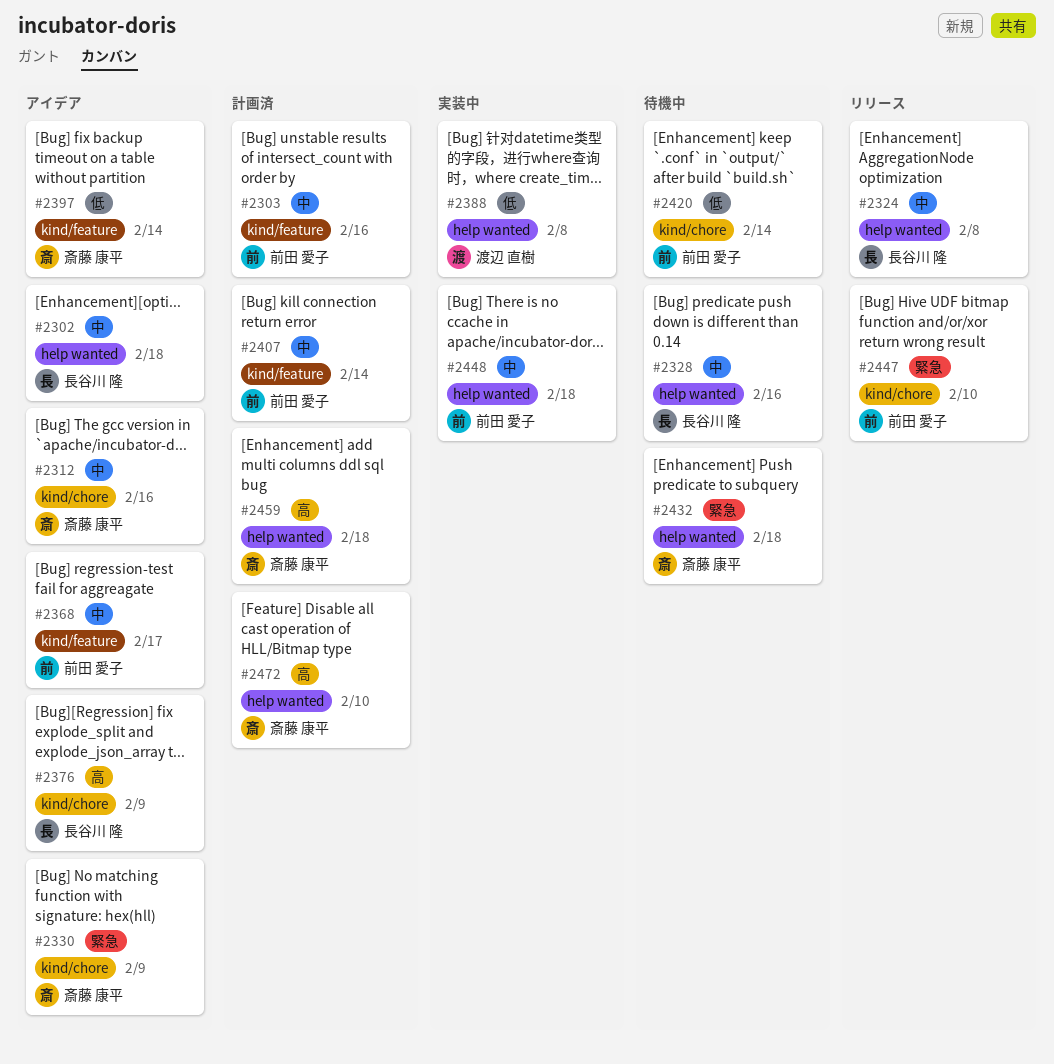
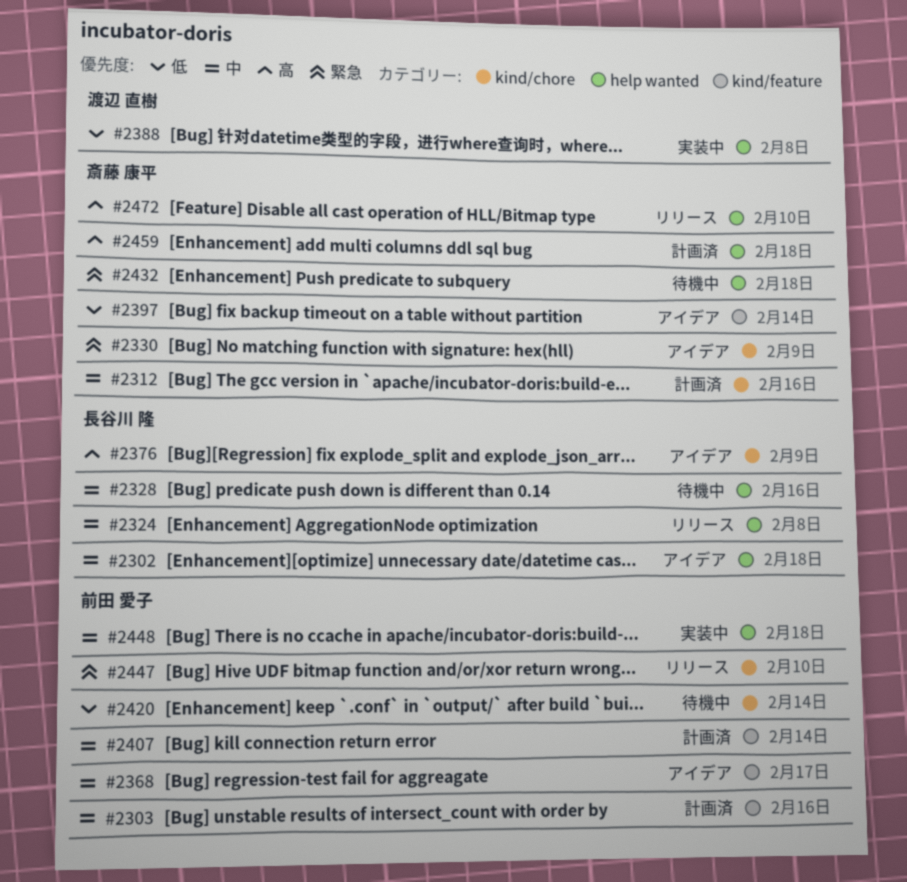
#2312, status: アイデア -> 計画済
#2472, status: 計画済 -> リリース

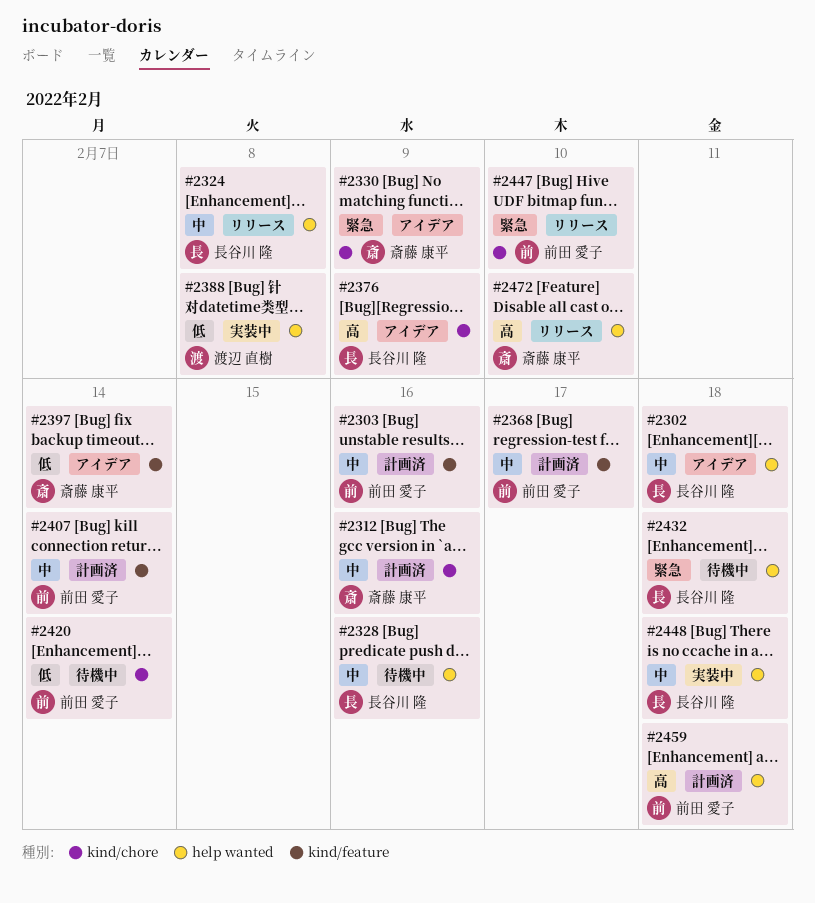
#2368, status: アイデア -> 計画済
#2432, owner: 斎藤 康平 -> 長谷川 隆
#2448, owner: 前田 愛子 -> 長谷川 隆
#2459, owner: 斎藤 康平 -> 前田 愛子

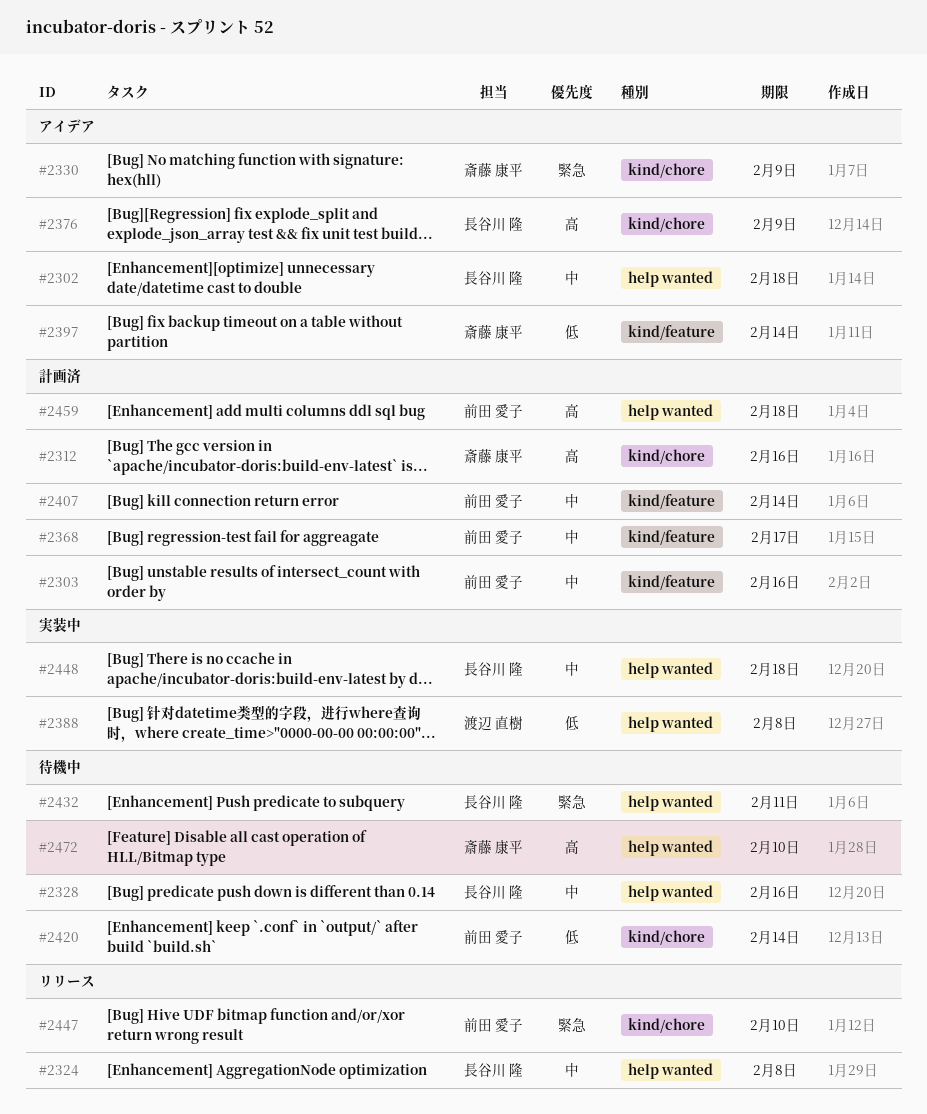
#2312, priority: 中 -> 高
#2432, due: Feb 18 -> Feb 11
#2472, status: リリース -> 待機中

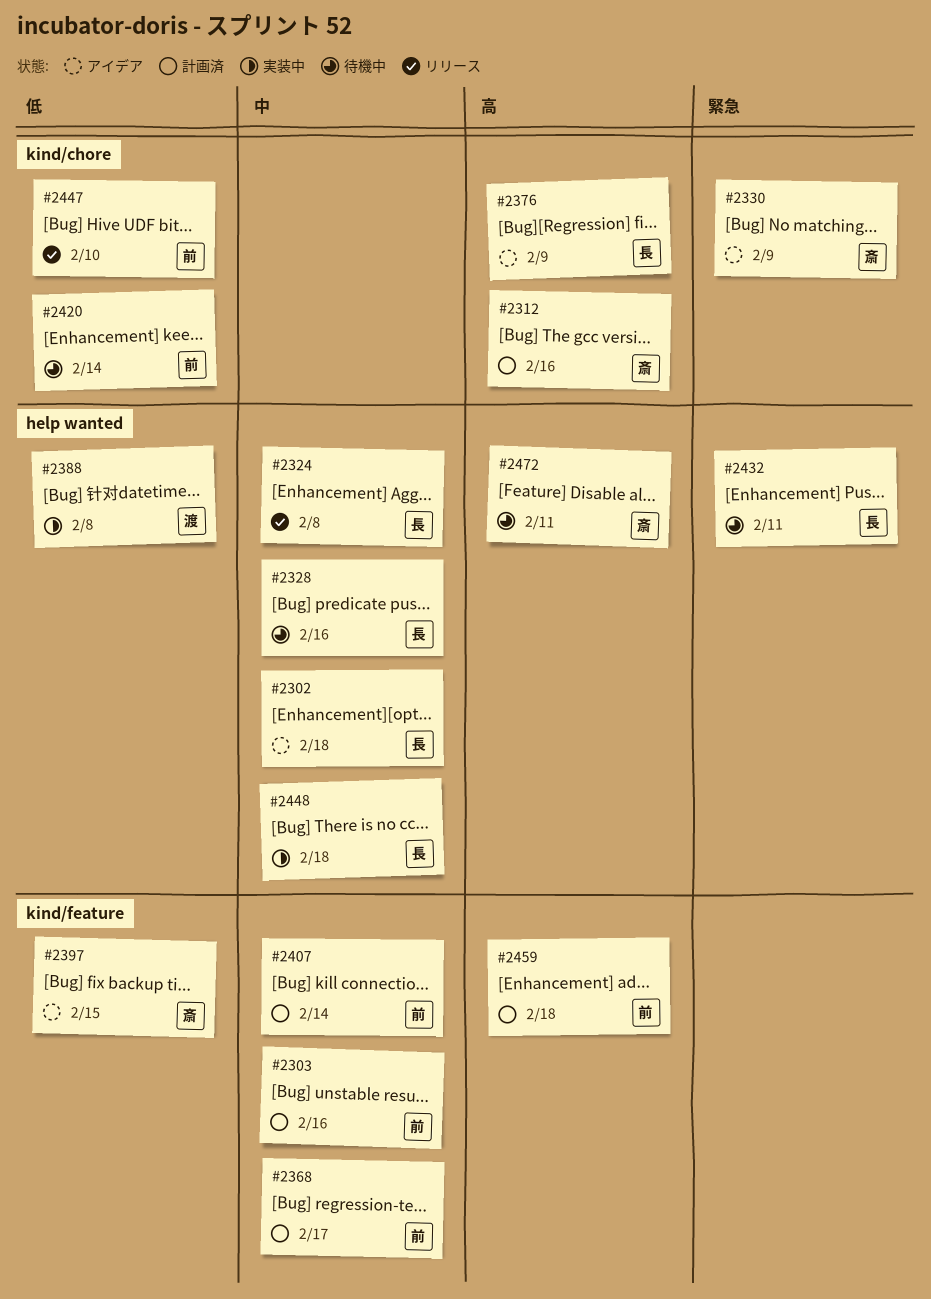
#2397, due: Feb 14 -> Feb 15
#2447, priority: 緊急 -> 低
#2459, label: help wanted -> kind/feature
#2472, due: Feb 10 -> Feb 11

